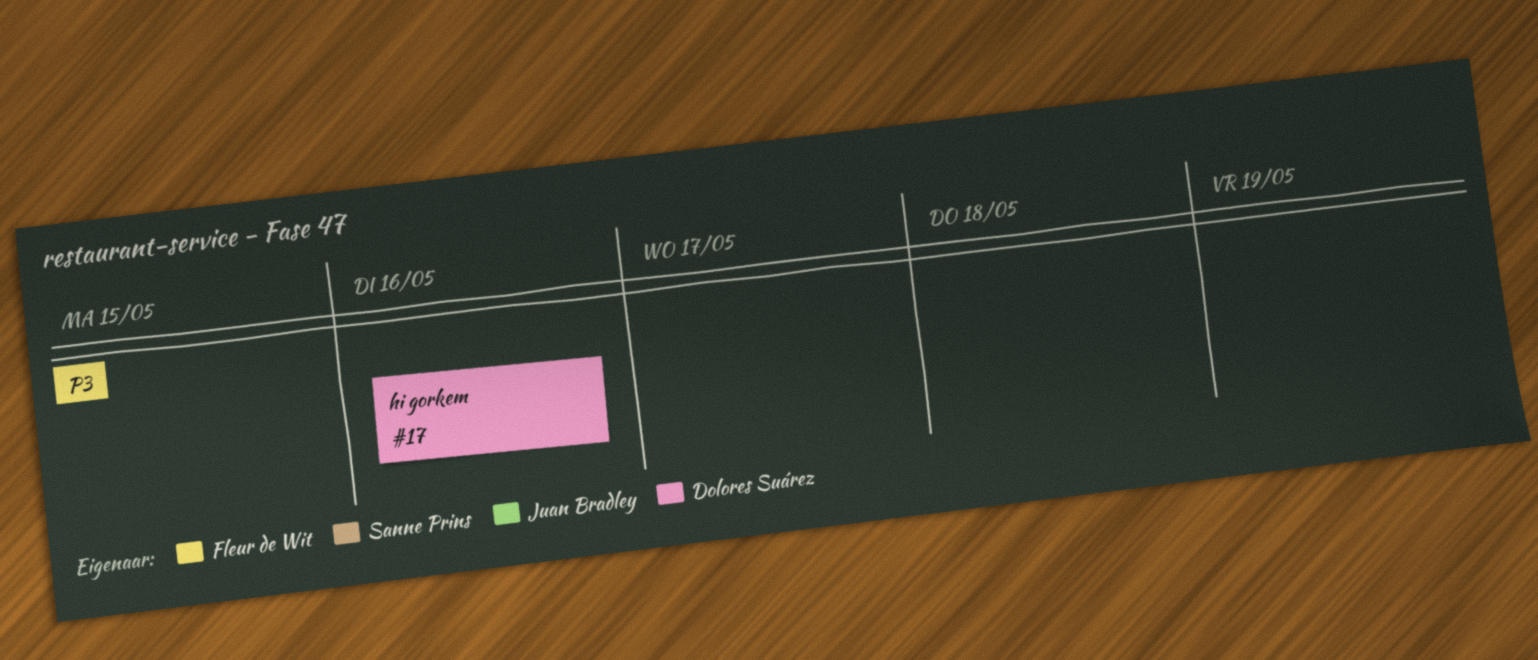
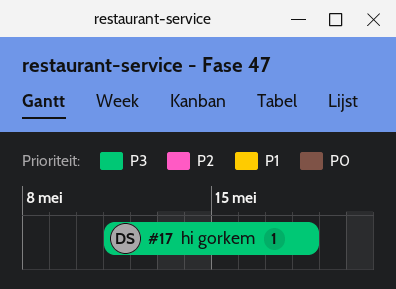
#17, due: May 16 -> May 18

